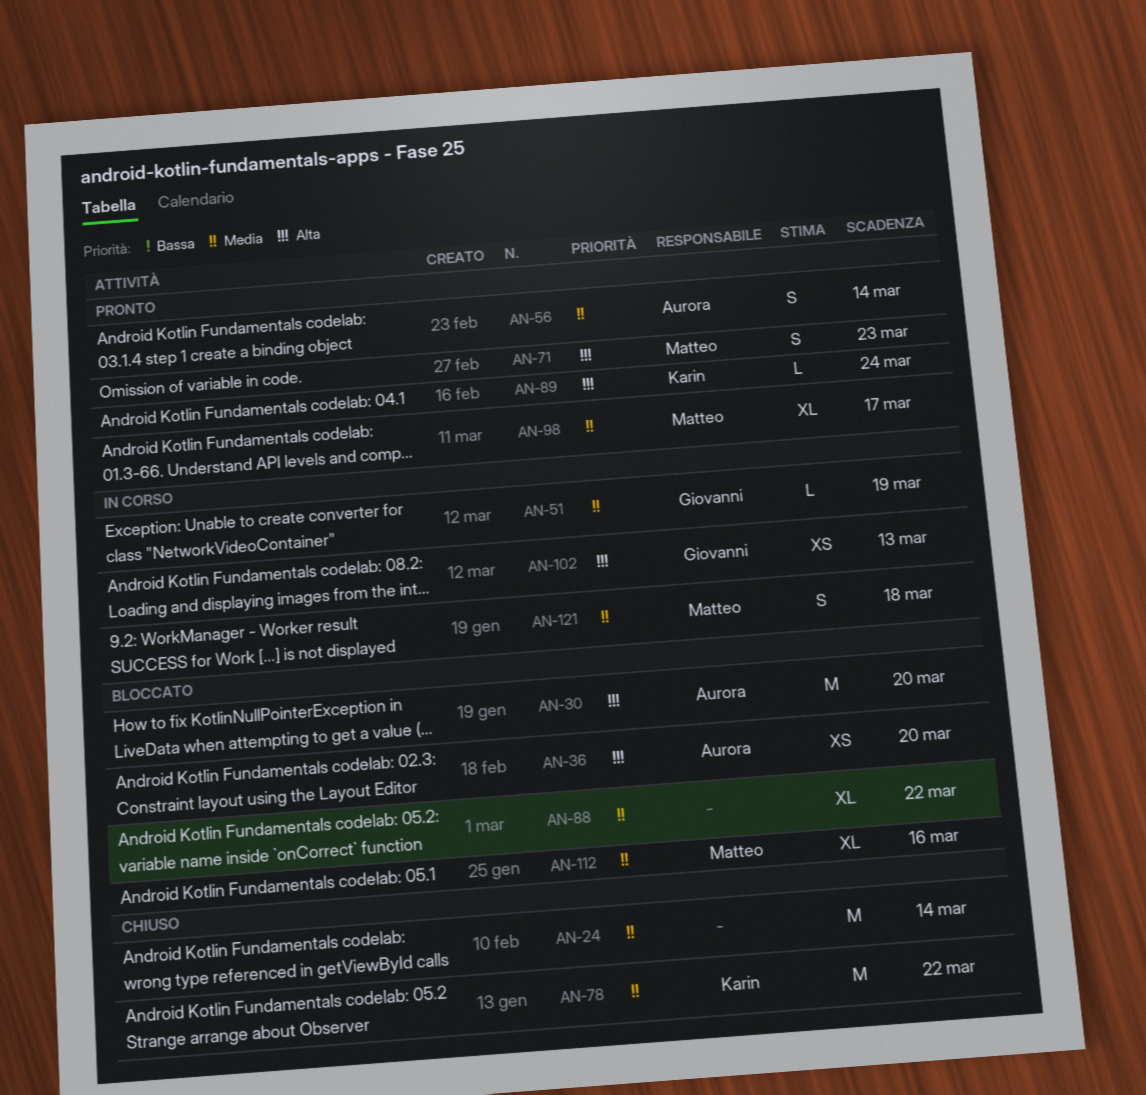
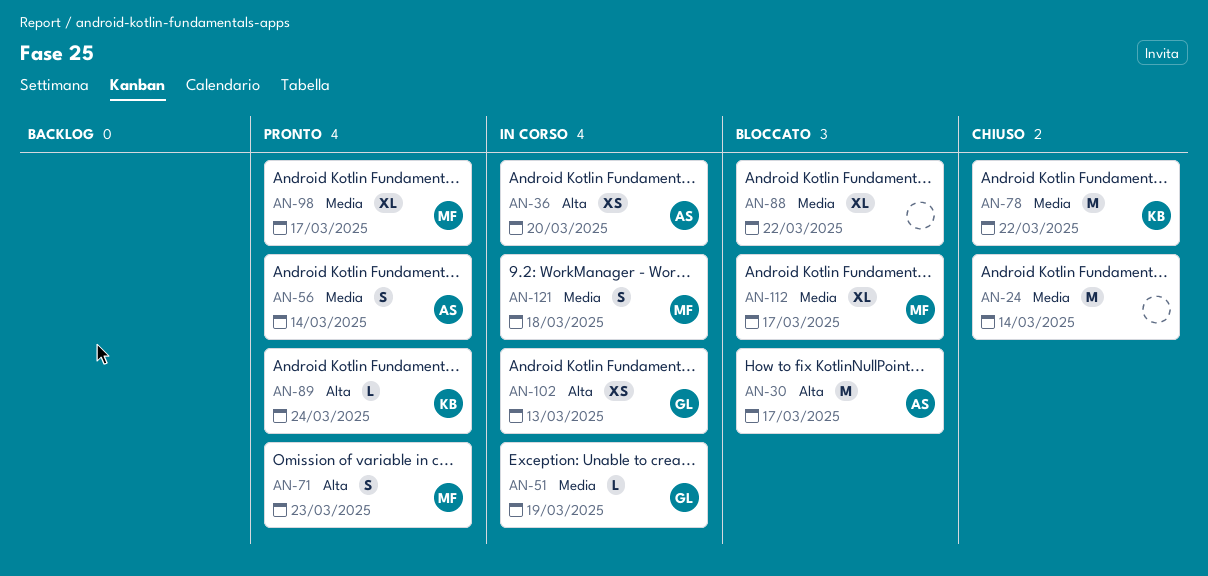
AN-30, due: Mar 20 -> Mar 17
AN-36, status: Bloccato -> In corso
AN-112, due: Mar 16 -> Mar 17

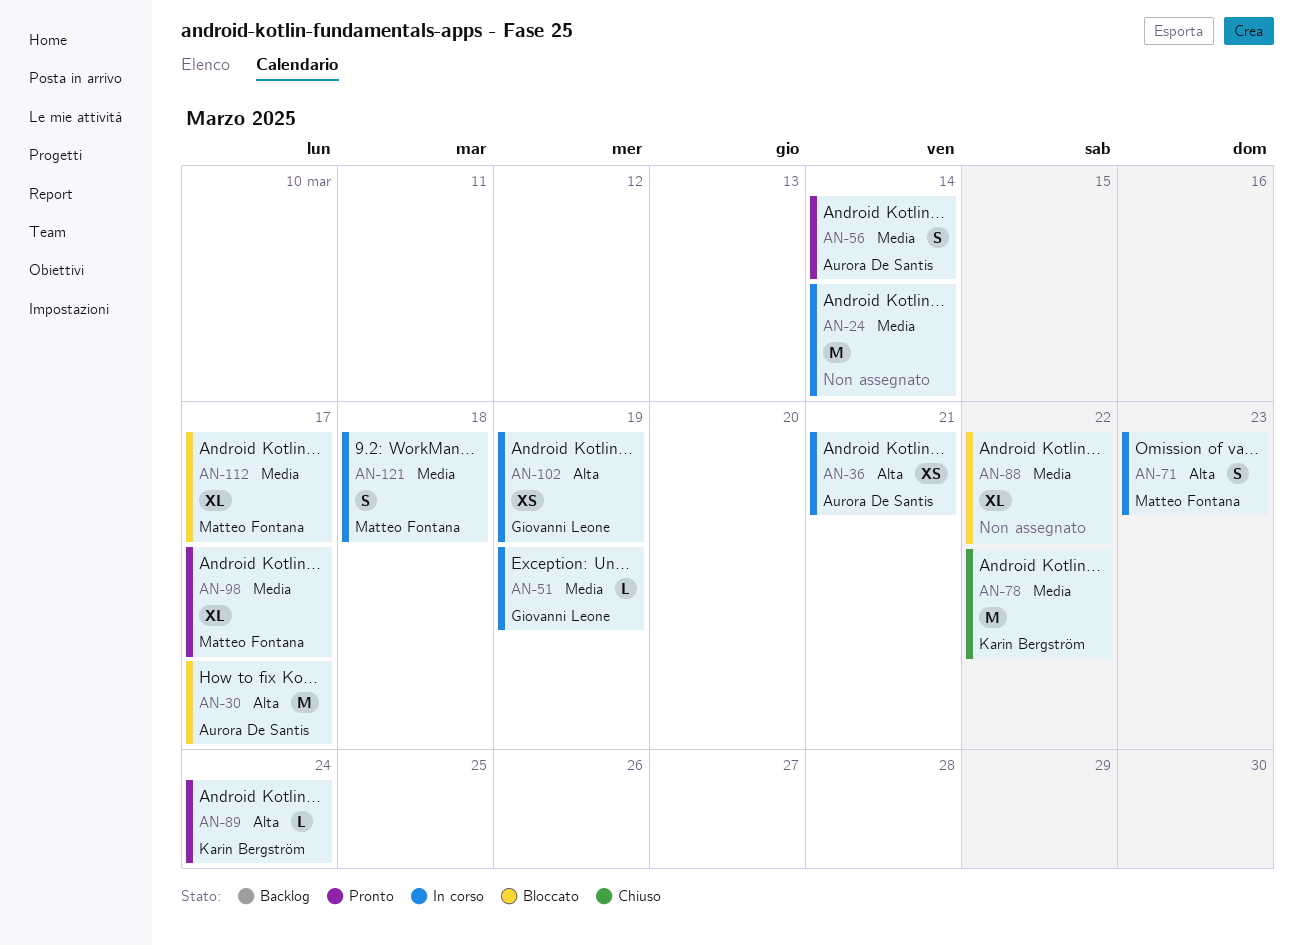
AN-24, status: Chiuso -> In corso
AN-36, due: Mar 20 -> Mar 21
AN-71, status: Pronto -> In corso
AN-102, due: Mar 13 -> Mar 19

